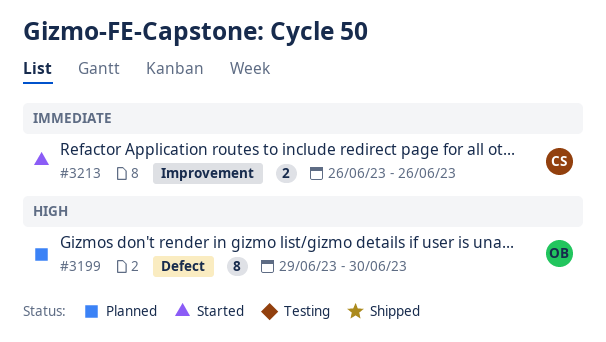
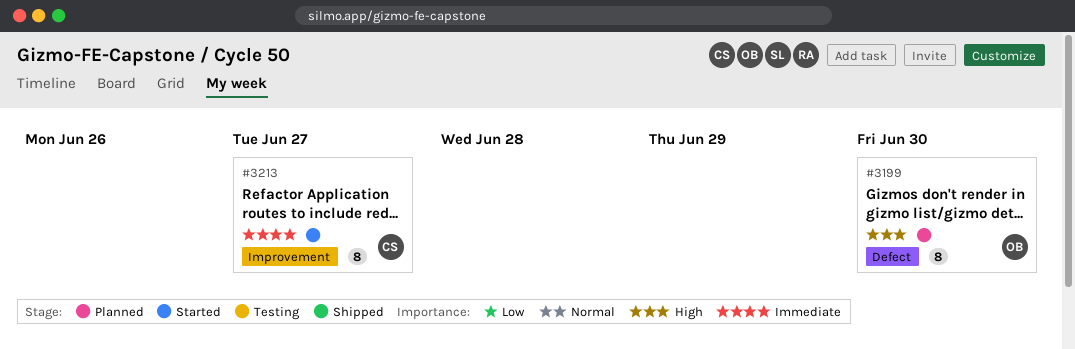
#3213, estimate: 2 -> 8
#3213, due: Jun 26 -> Jun 27

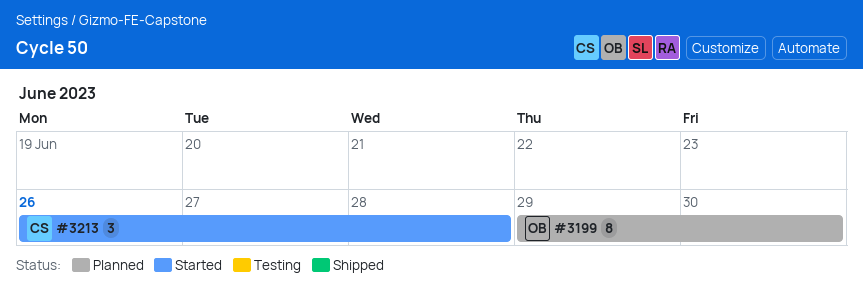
#3213, estimate: 8 -> 3
#3213, due: Jun 27 -> Jun 28

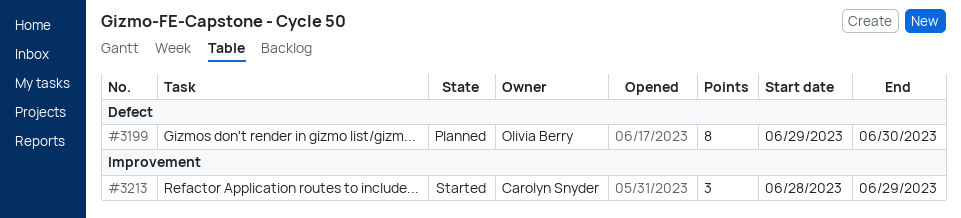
#3213, start: Jun 26 -> Jun 28
#3213, due: Jun 28 -> Jun 29

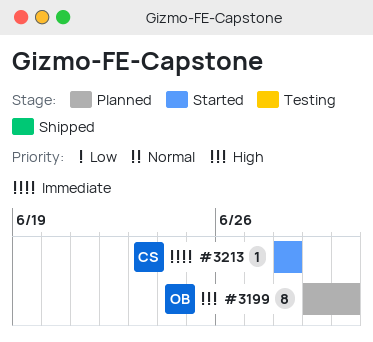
#3213, estimate: 3 -> 1
#3213, due: Jun 29 -> Jun 28

